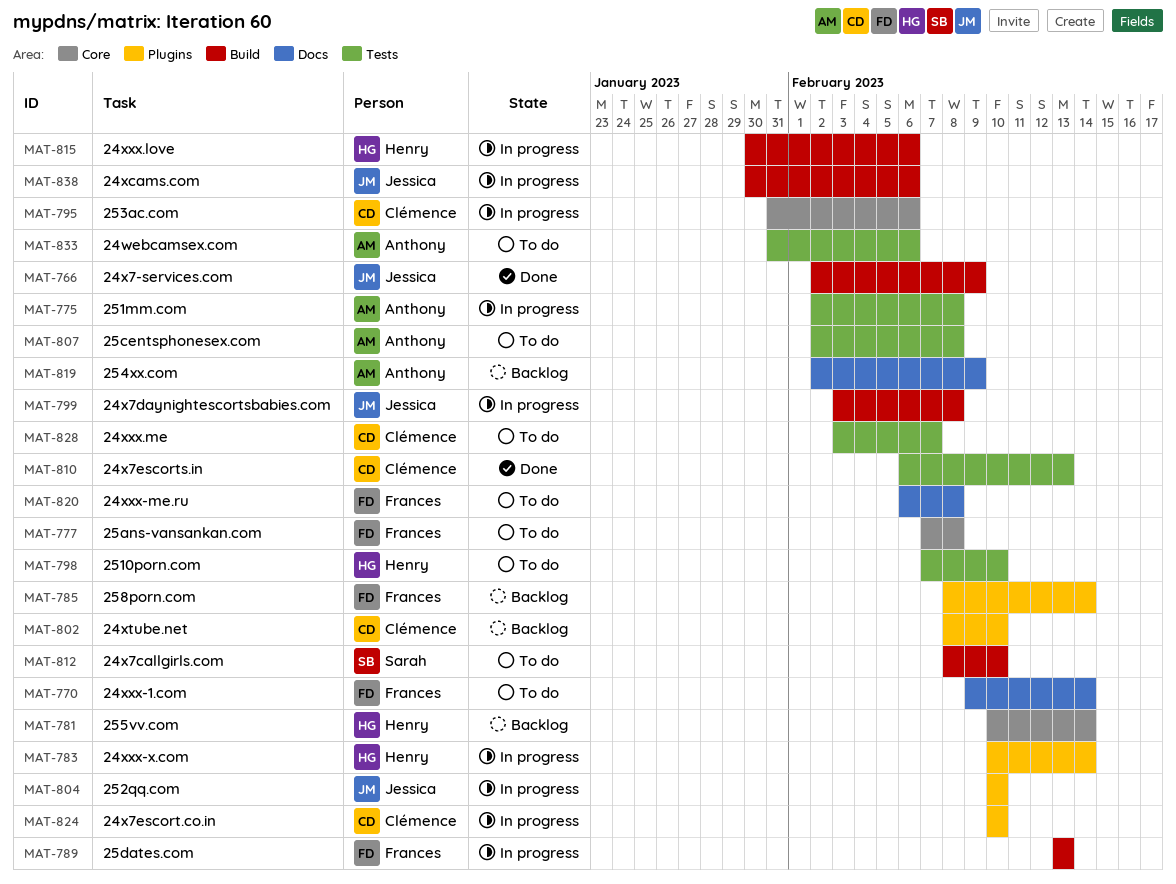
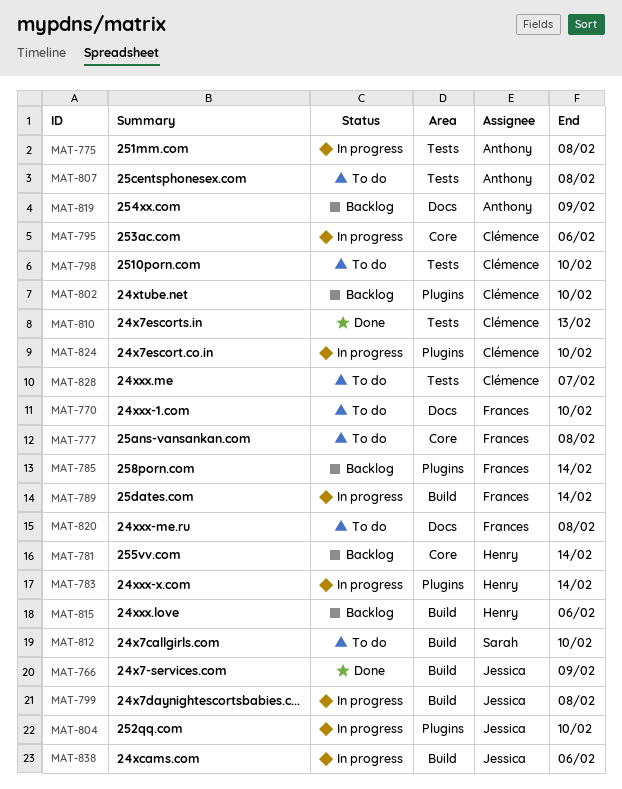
MAT-770, due: Feb 14 -> Feb 10
MAT-789, due: Feb 13 -> Feb 14
MAT-798, owner: Henry -> Clémence
MAT-815, status: In progress -> Backlog
MAT-833: present -> none

